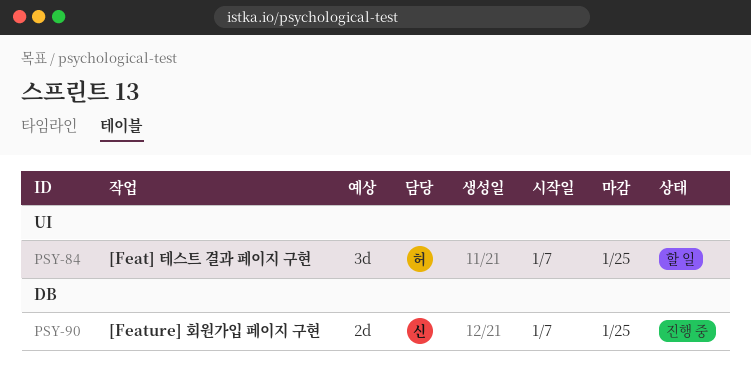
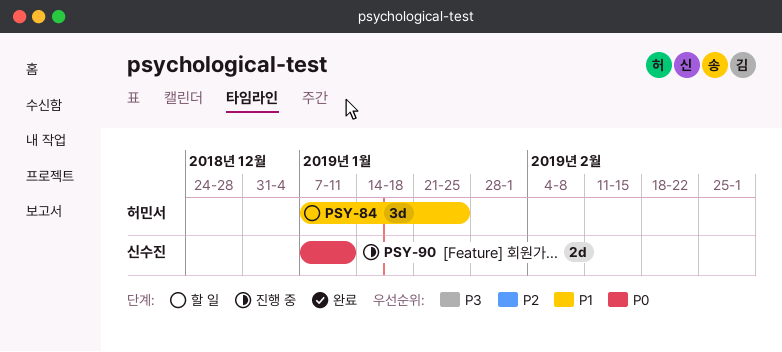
PSY-90, due: Jan 25 -> Jan 11

